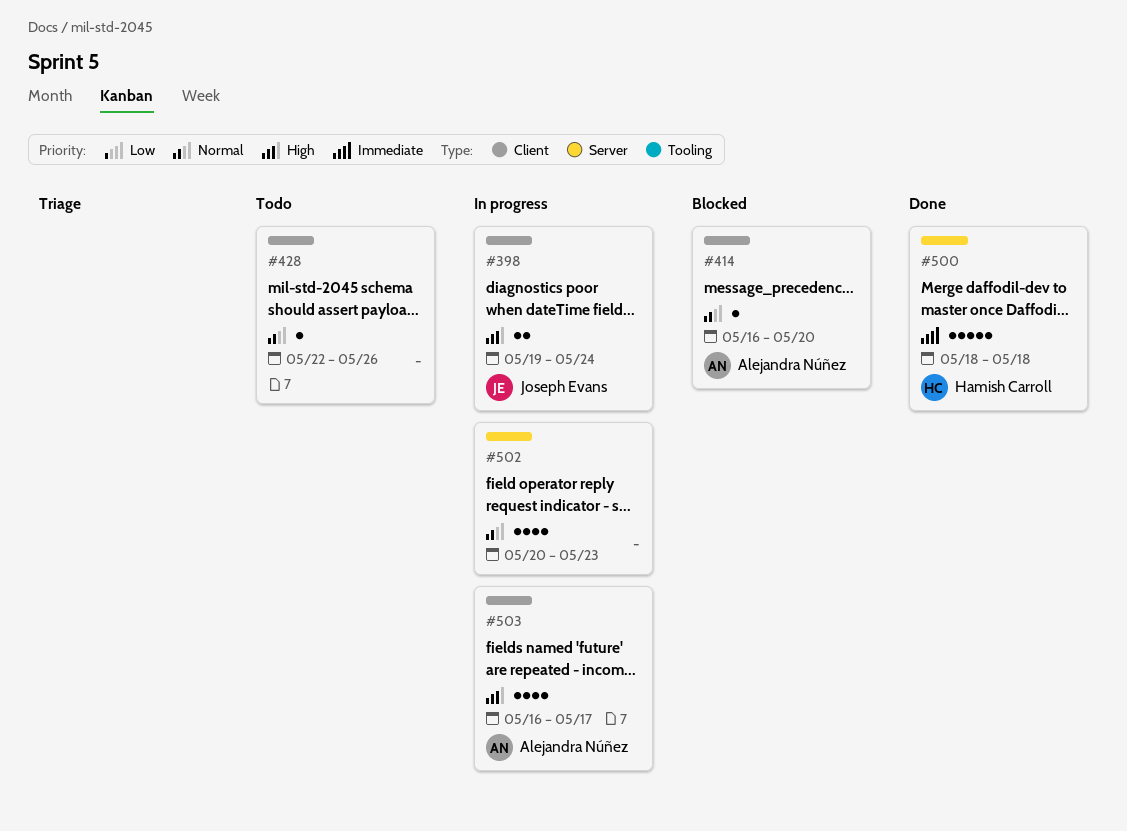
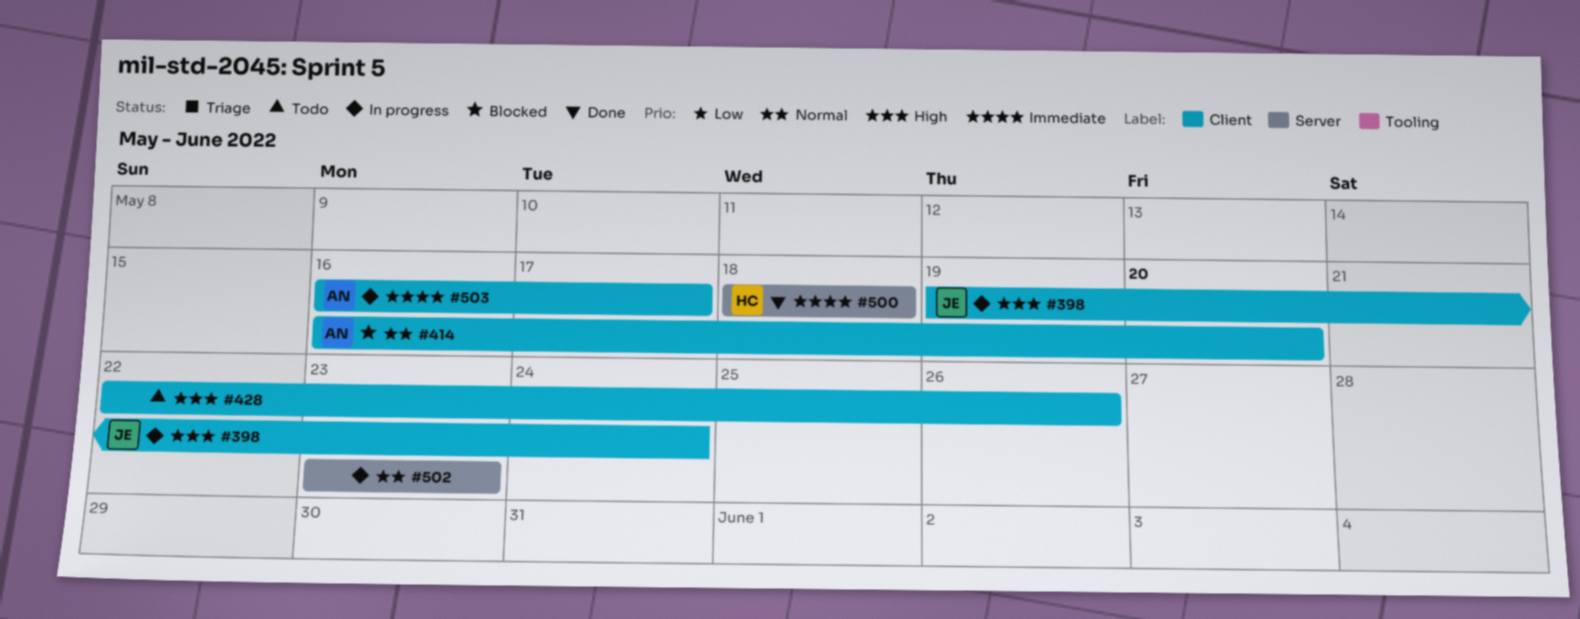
#428, priority: Normal -> High
#502, start: May 20 -> May 23
#503, priority: High -> Immediate

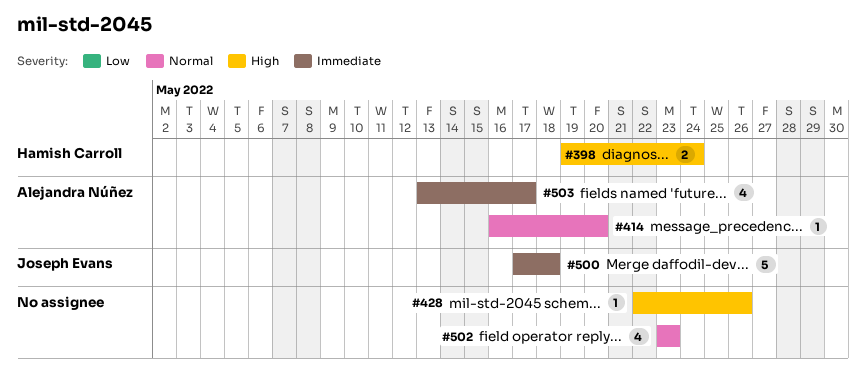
#398, owner: Joseph Evans -> Hamish Carroll
#500, owner: Hamish Carroll -> Joseph Evans
#500, start: May 18 -> May 17
#503, start: May 16 -> May 13

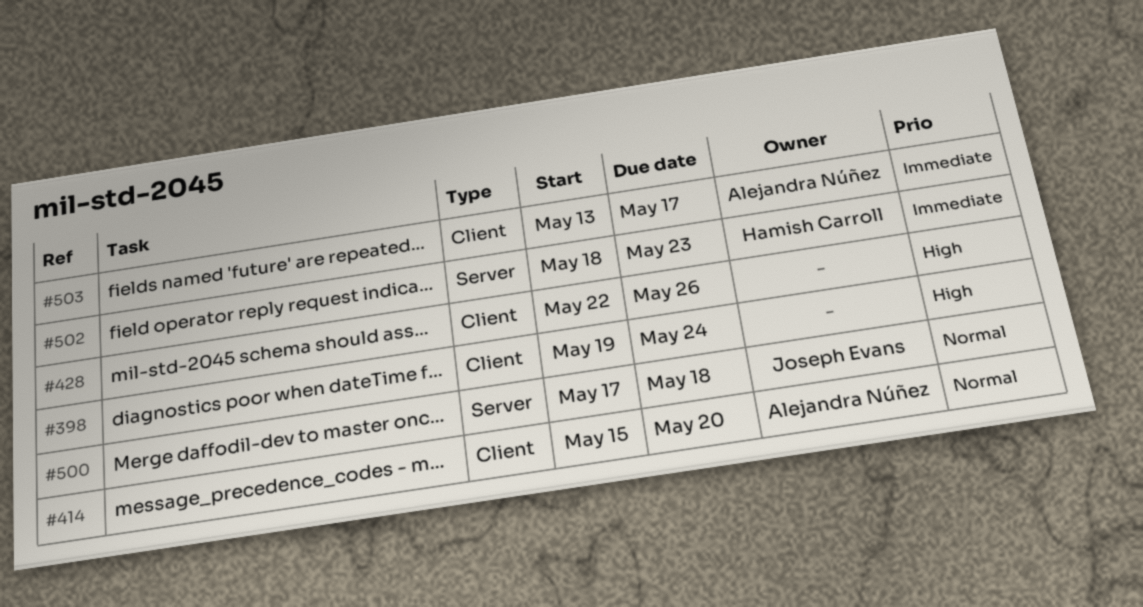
#398, owner: Hamish Carroll -> none
#414, start: May 16 -> May 15
#500, priority: Immediate -> Normal
#502, owner: none -> Hamish Carroll
#502, priority: Normal -> Immediate
#502, start: May 23 -> May 18

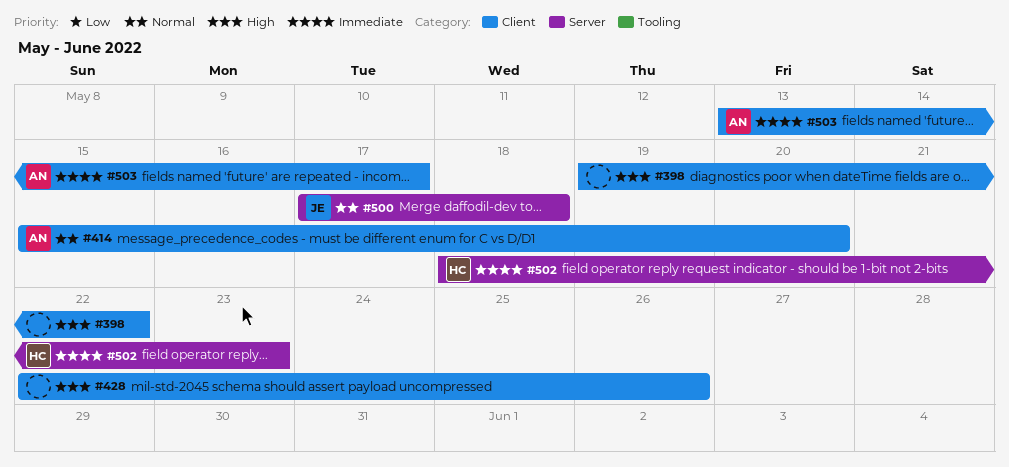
#398, due: May 24 -> May 22

